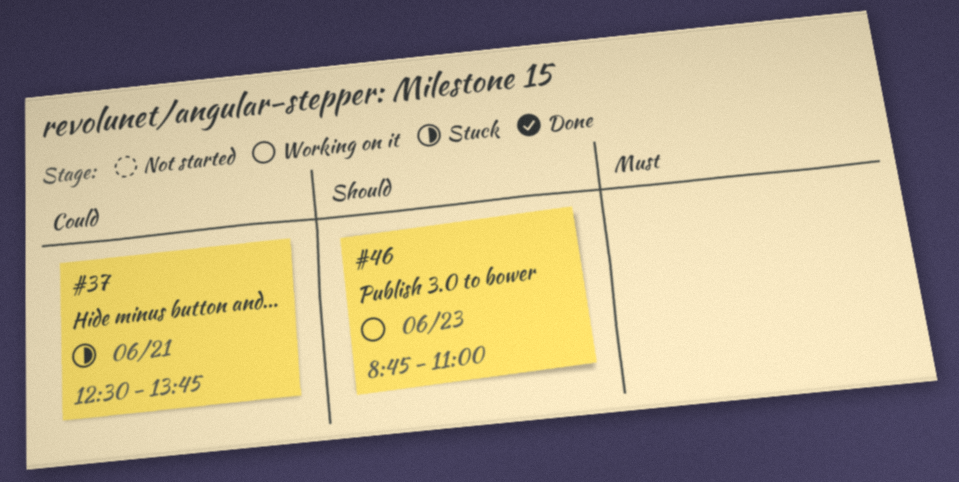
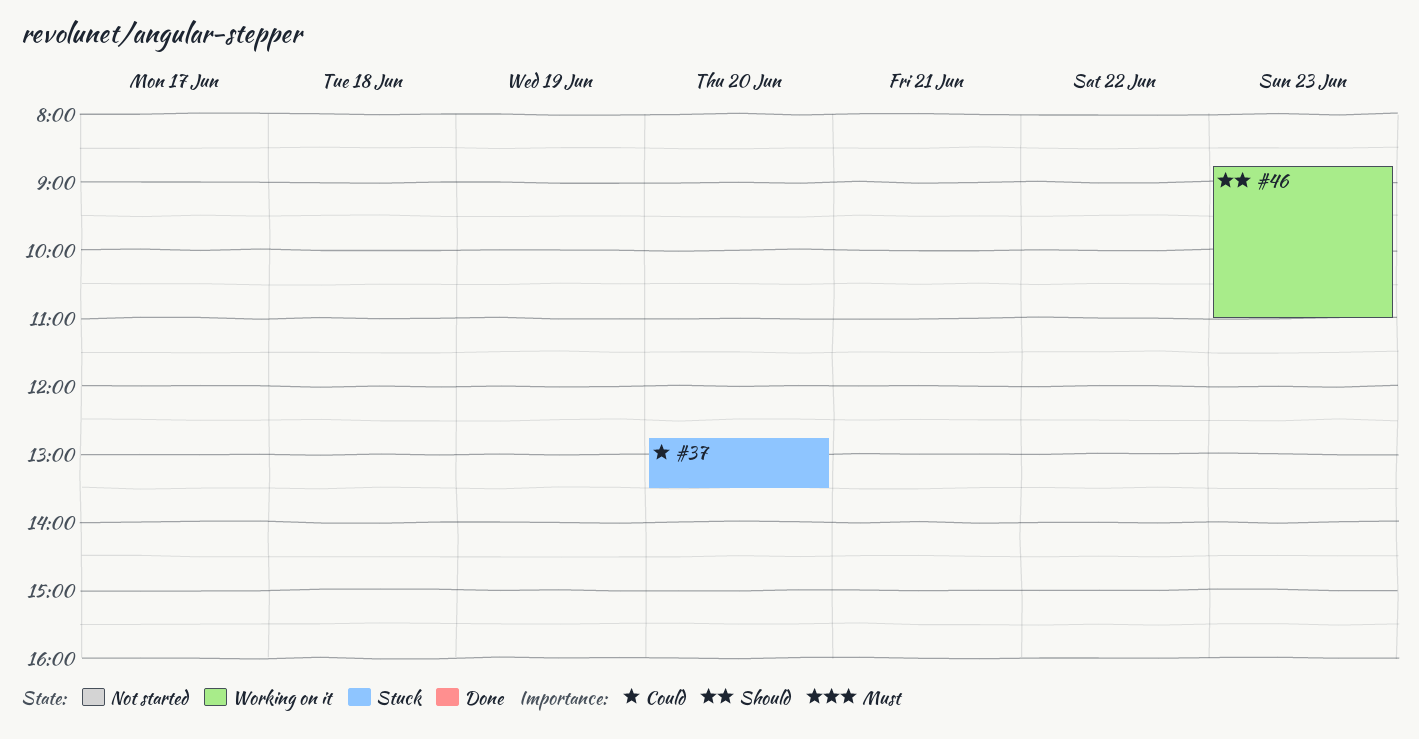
#37, day: Jun 21 -> Jun 20
#37, begins: 12:30 -> 12:45
#37, ends: 13:45 -> 13:30

